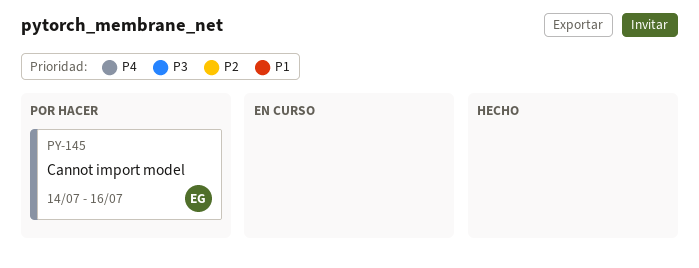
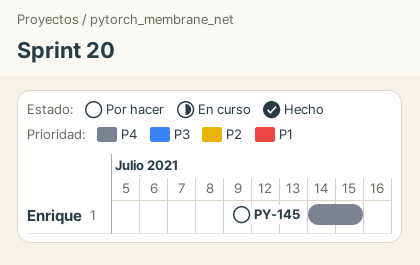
PY-145, due: Jul 16 -> Jul 15

